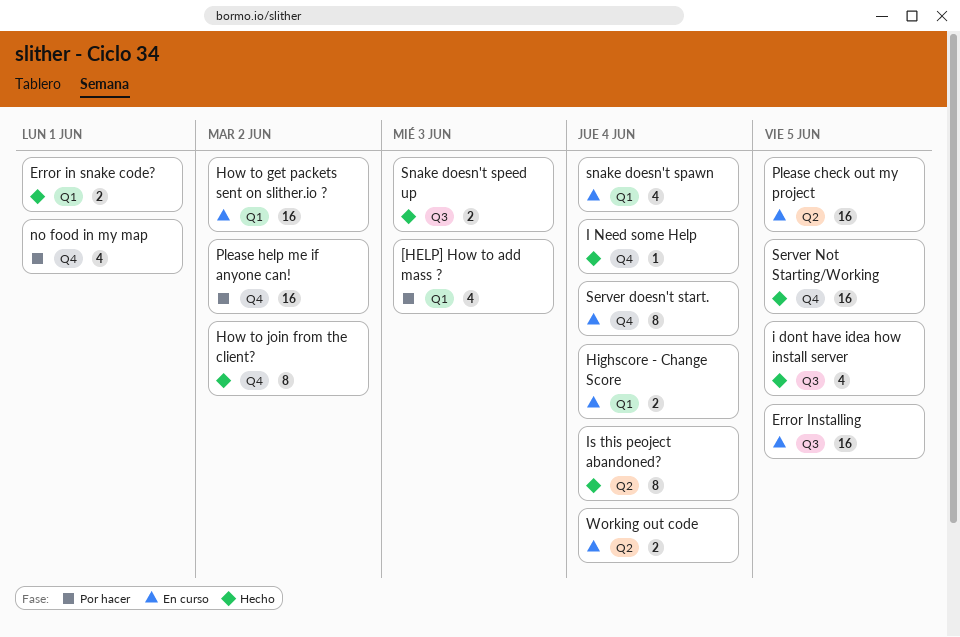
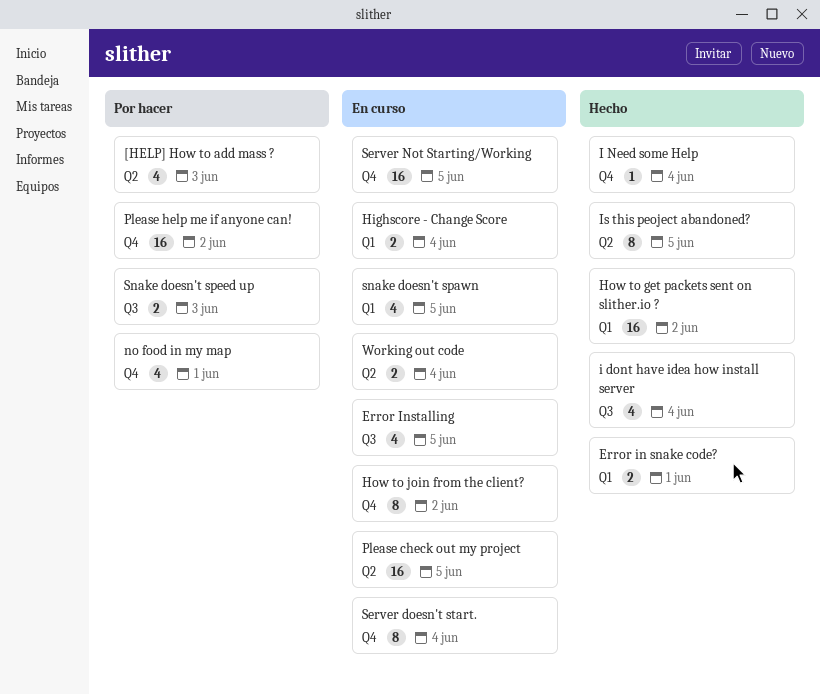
[HELP] How to add mass ?, label: Q1 -> Q2
Error Installing, estimate: 16 -> 4
How to get packets sent on slither.io ?, status: En curso -> Hecho
How to join from the client?, status: Hecho -> En curso
i dont have idea how install server, due: Jun 5 -> Jun 4
Is this peoject abandoned?, due: Jun 4 -> Jun 5
Server Not Starting/Working, status: Hecho -> En curso
snake doesn't spawn, due: Jun 4 -> Jun 5
Snake doesn't speed up, status: Hecho -> Por hacer

